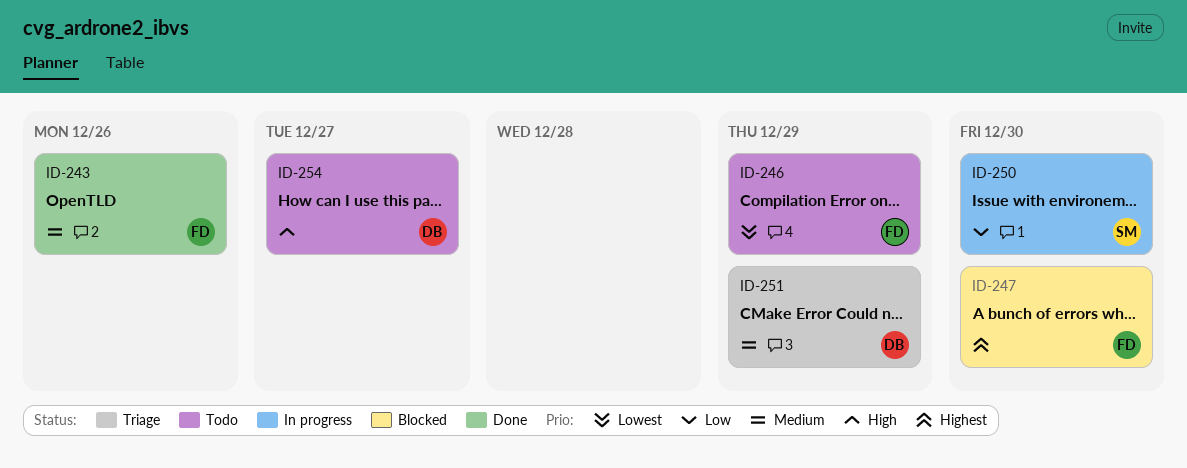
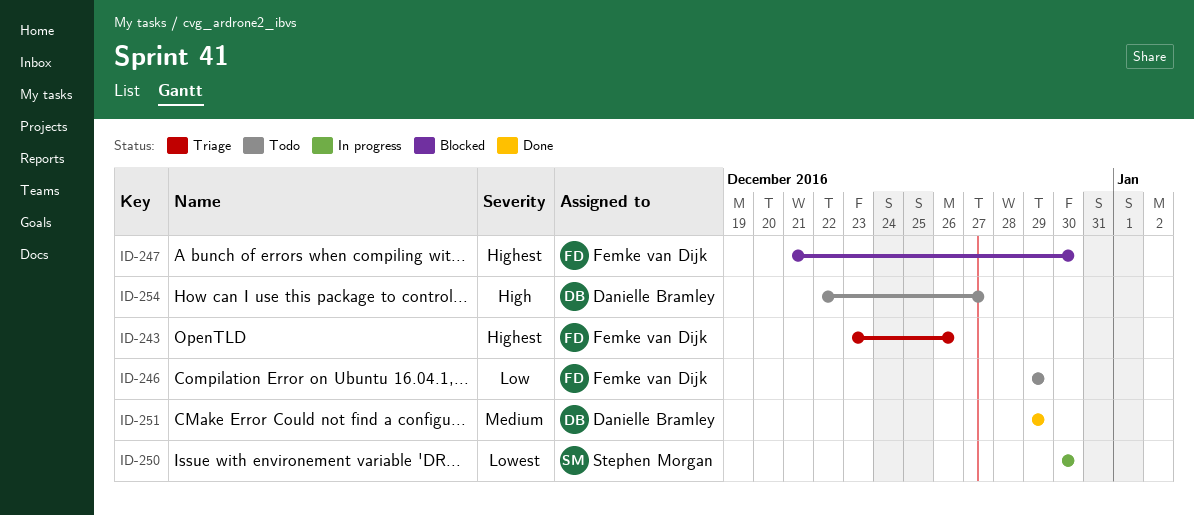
ID-243, status: Done -> Triage
ID-243, priority: Medium -> Highest
ID-246, priority: Lowest -> Low
ID-250, priority: Low -> Lowest
ID-251, status: Triage -> Done

